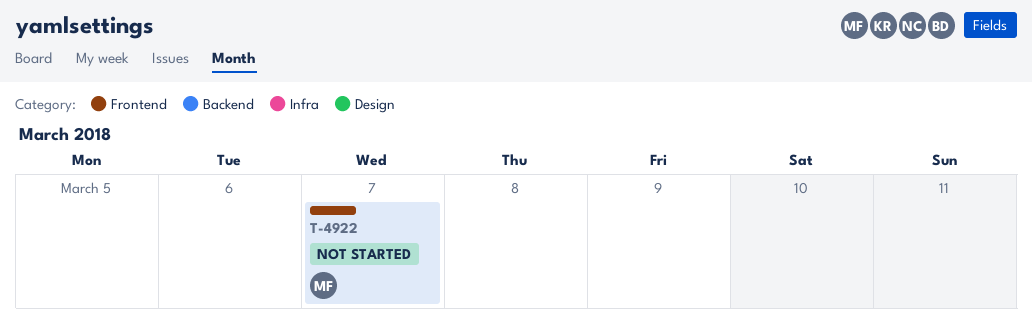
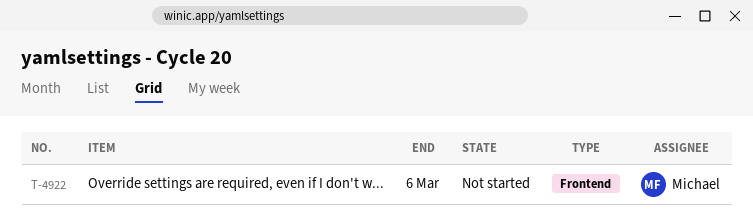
T-4922, due: Mar 7 -> Mar 6

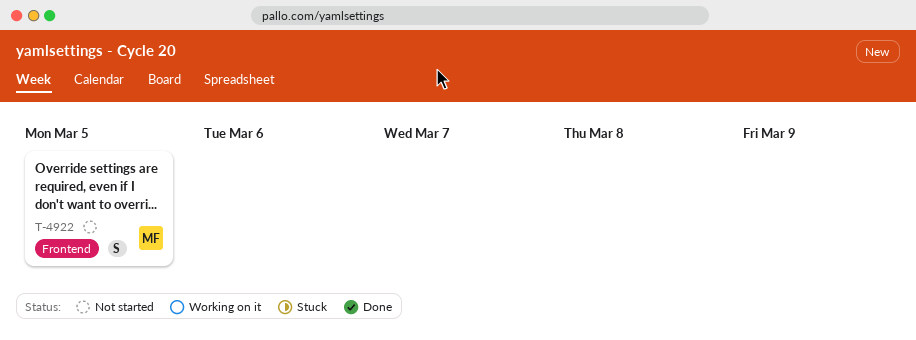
T-4922, due: Mar 6 -> Mar 5

